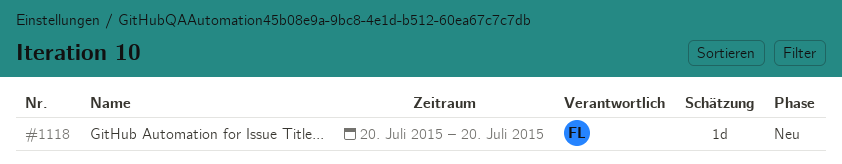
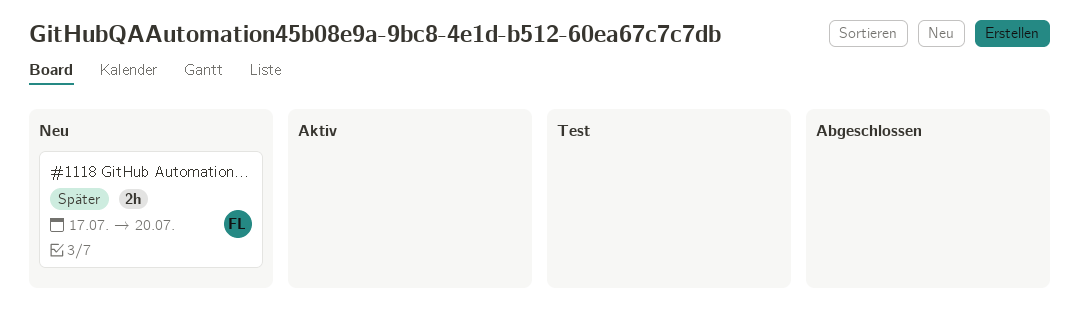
#1118, estimate: 1d -> 2h
#1118, start: Jul 20 -> Jul 17

